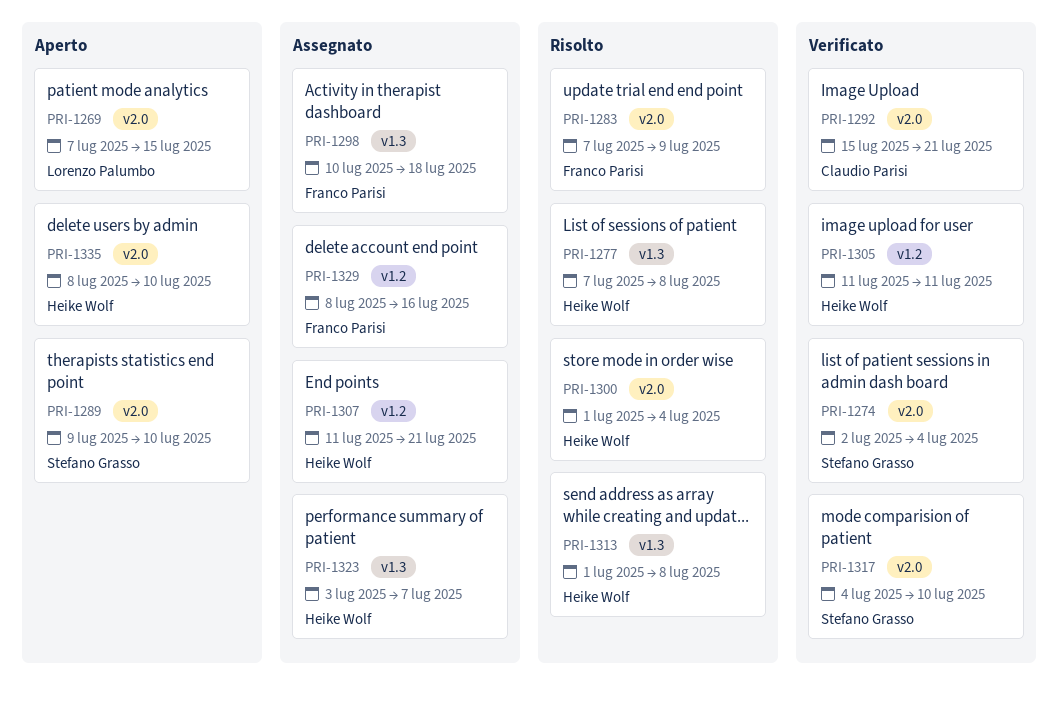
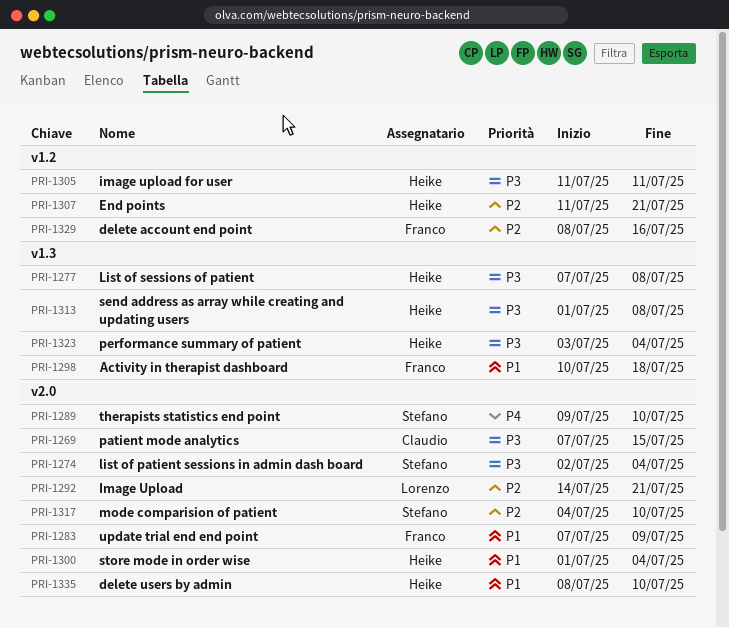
PRI-1269, owner: Lorenzo Palumbo -> Claudio Parisi
PRI-1292, owner: Claudio Parisi -> Lorenzo Palumbo
PRI-1292, start: Jul 15 -> Jul 14
PRI-1323, due: Jul 7 -> Jul 4

